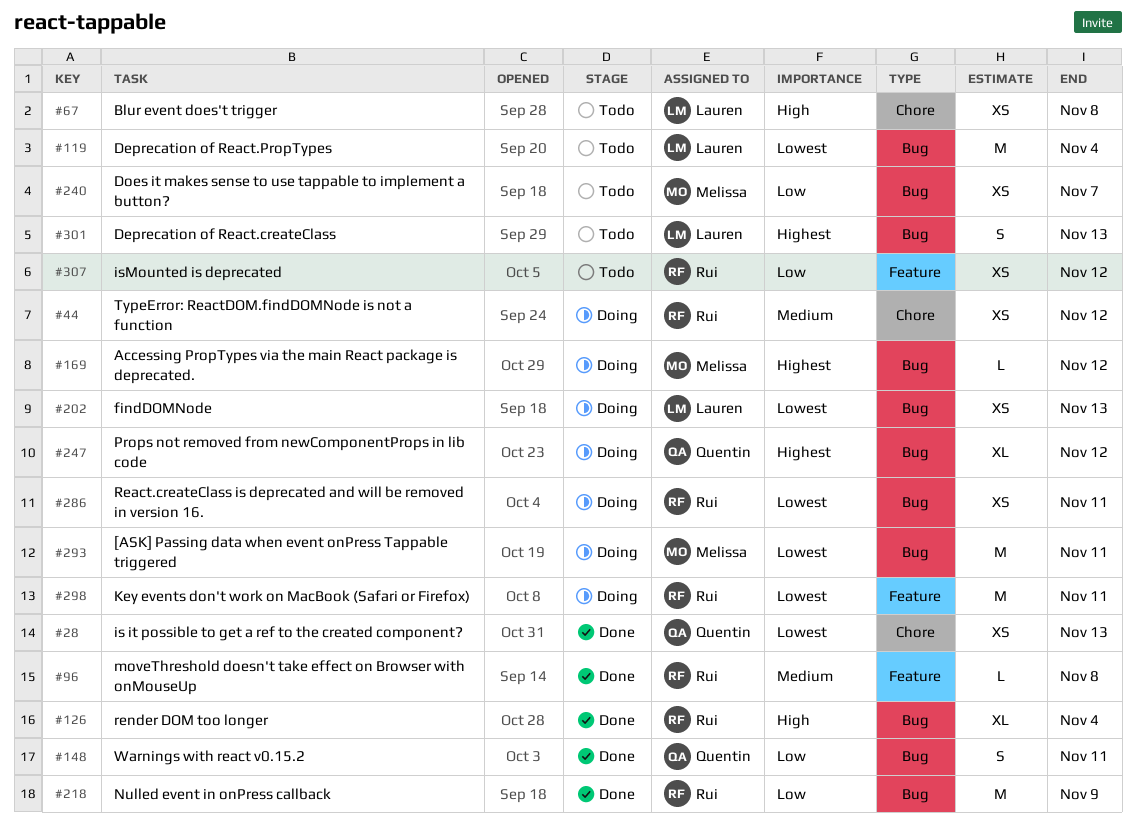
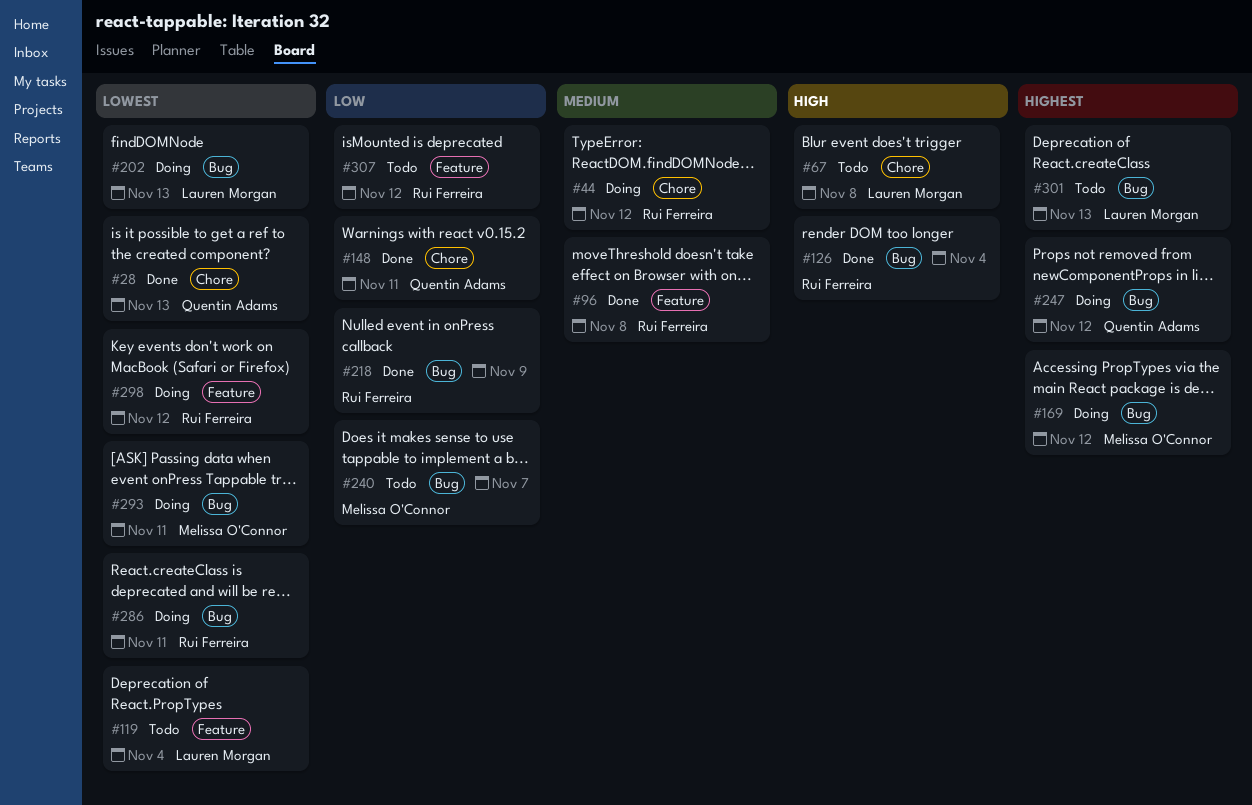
#119, label: Bug -> Feature
#148, label: Bug -> Chore
#298, due: Nov 11 -> Nov 12

